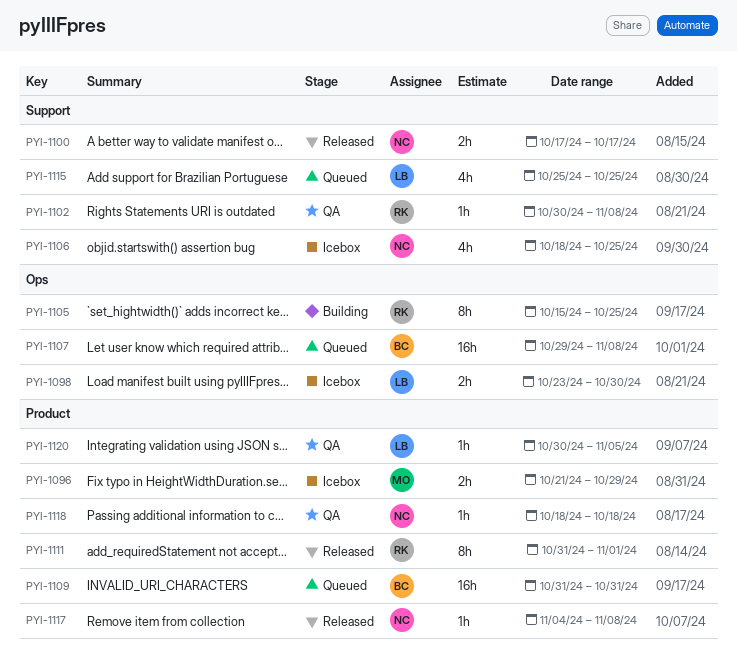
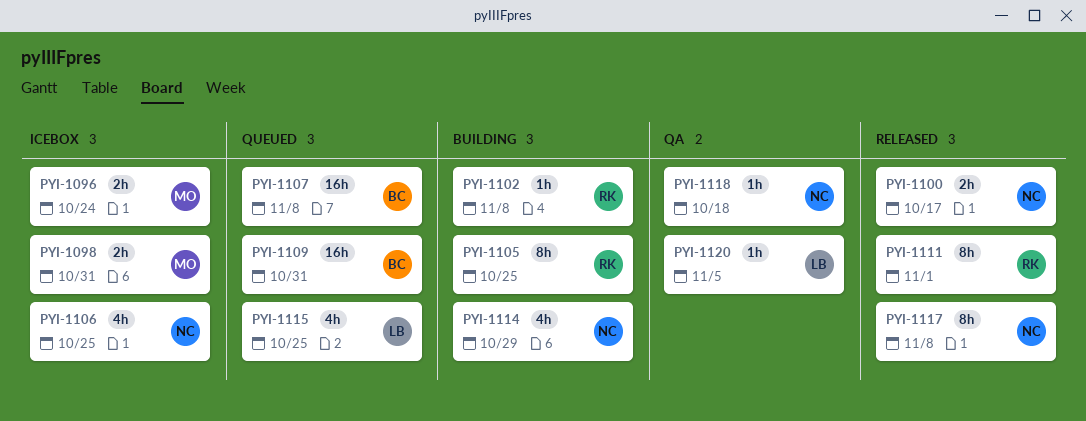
PYI-1096, due: Oct 29 -> Oct 24
PYI-1098, owner: LB -> MO
PYI-1098, due: Oct 30 -> Oct 31
PYI-1102, status: QA -> Building
PYI-1114: none -> present
PYI-1117, estimate: 1h -> 8h

